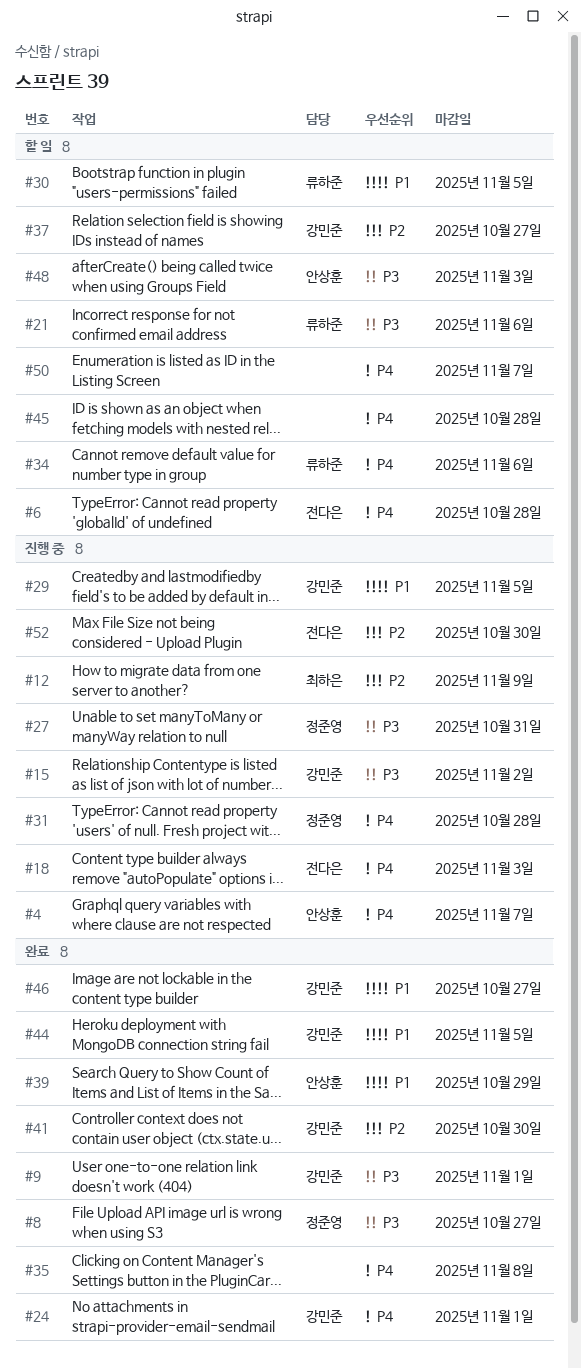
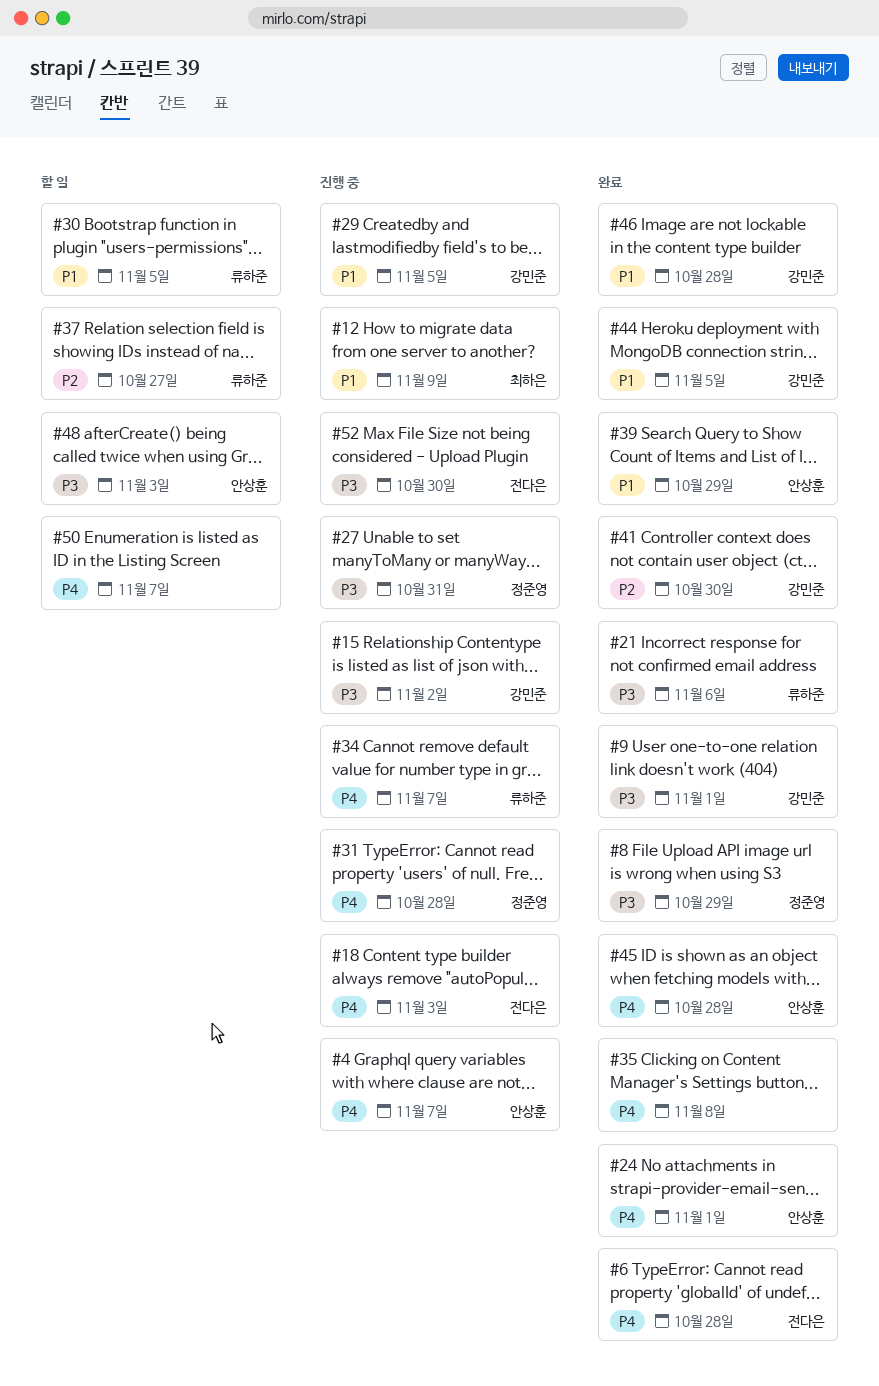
#6, status: 할 일 -> 완료
#8, due: Oct 27 -> Oct 29
#12, priority: P2 -> P1
#21, status: 할 일 -> 완료
#24, owner: 강민준 -> 안상훈
#34, status: 할 일 -> 진행 중
#34, due: Nov 6 -> Nov 7
#37, owner: 강민준 -> 류하준
#45, status: 할 일 -> 완료
#45, owner: none -> 안상훈
#46, due: Oct 27 -> Oct 28
#52, priority: P2 -> P3

